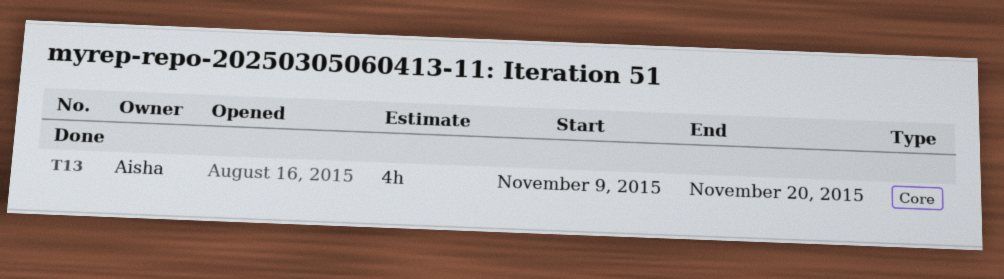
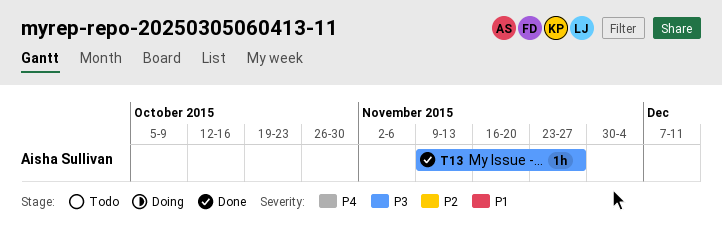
T13, estimate: 4h -> 1h
T13, due: Nov 20 -> Nov 27

